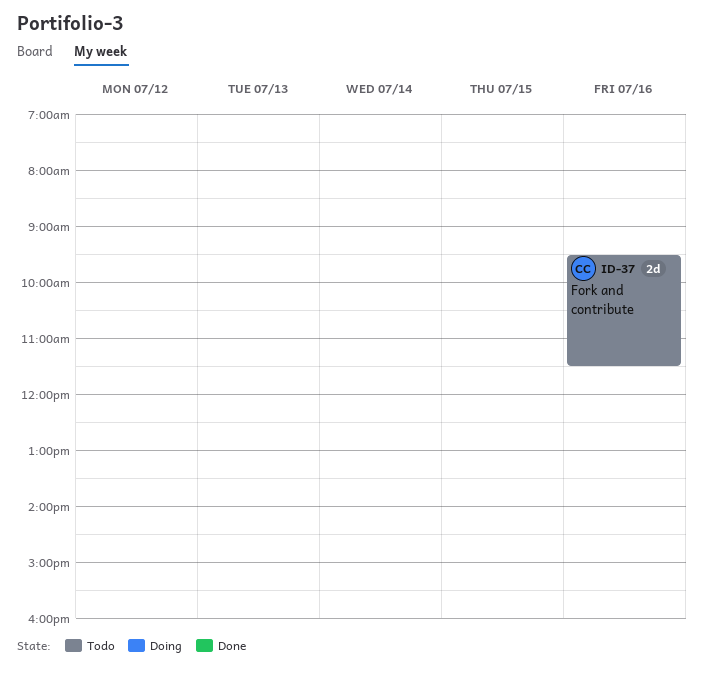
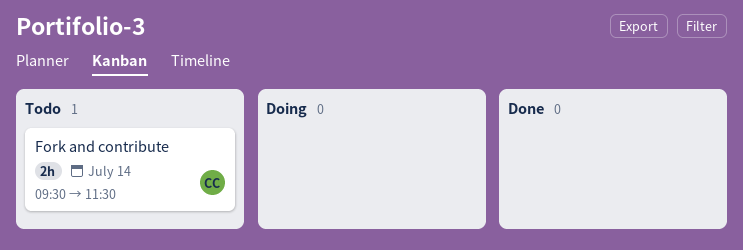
Fork and contribute, estimate: 2d -> 2h
Fork and contribute, day: Jul 16 -> Jul 14

